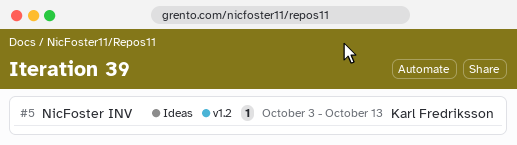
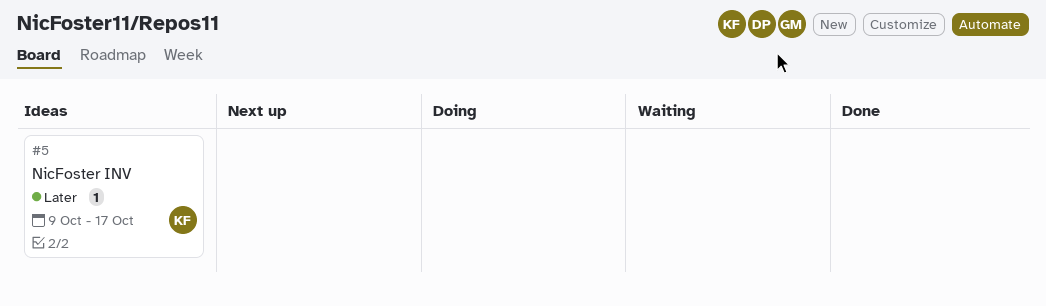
#5, start: Oct 3 -> Oct 9
#5, due: Oct 13 -> Oct 17

